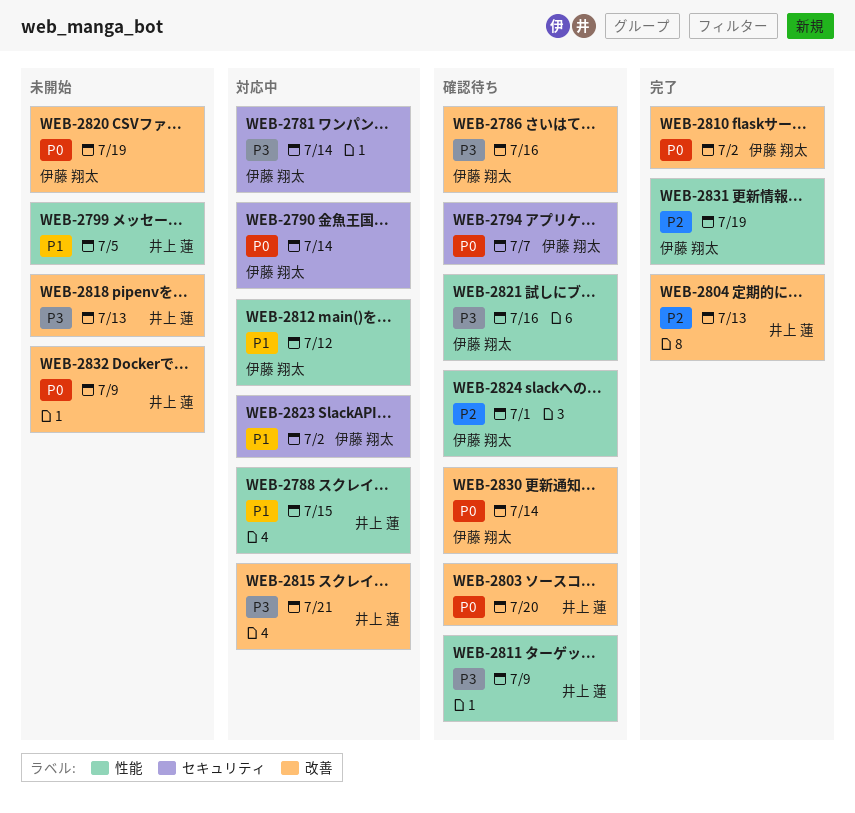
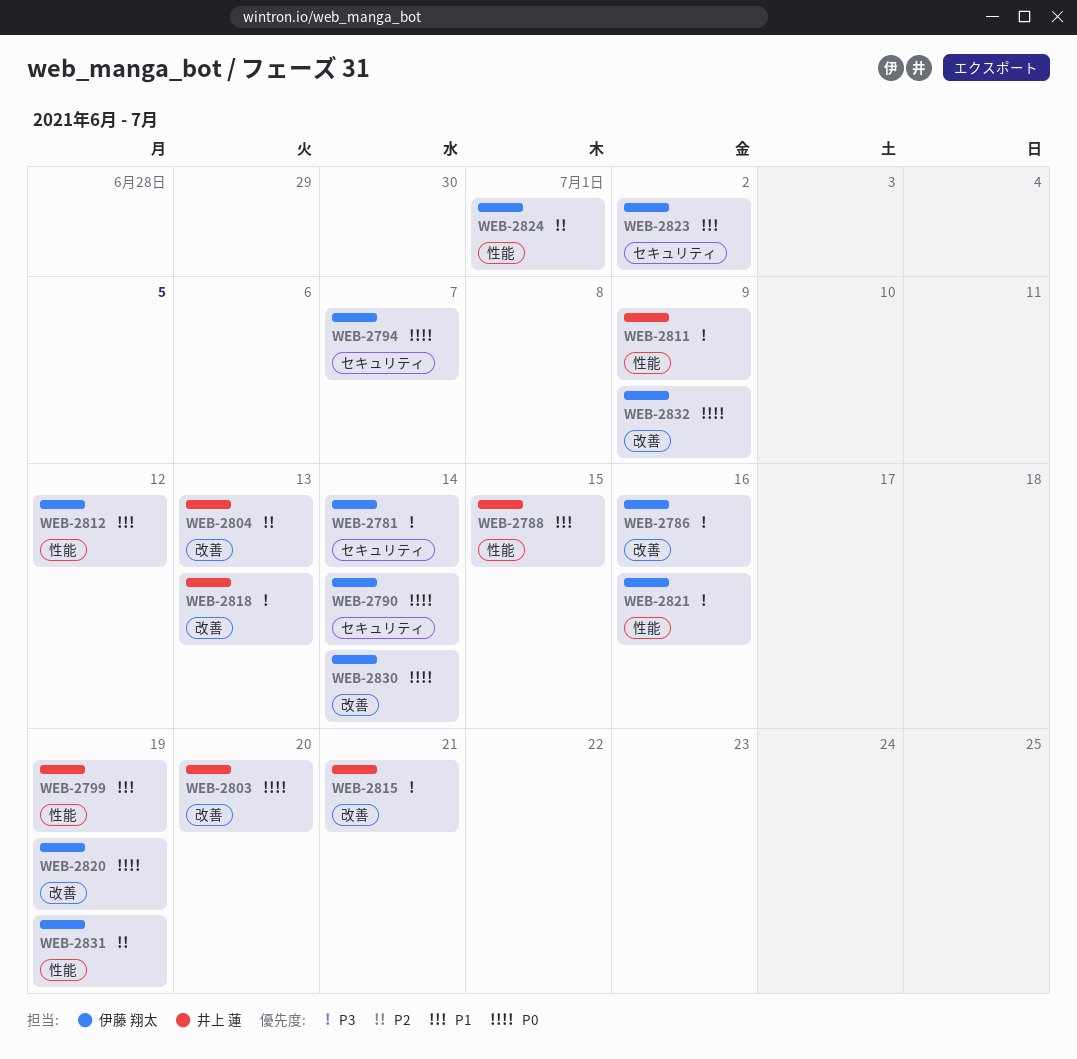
WEB-2799, due: Jul 5 -> Jul 19
WEB-2810: present -> none
WEB-2832, owner: 井上 蓮 -> 伊藤 翔太

